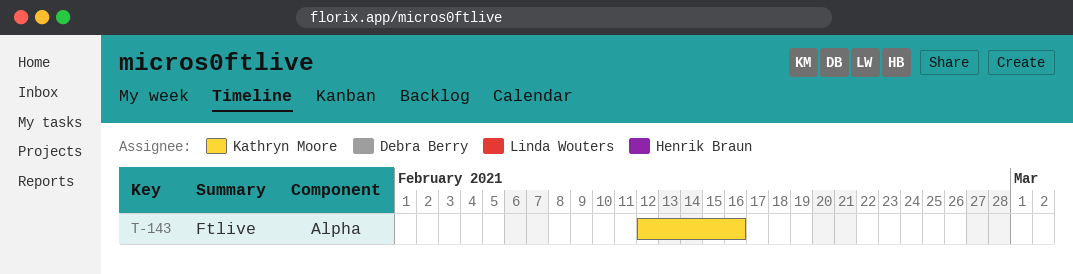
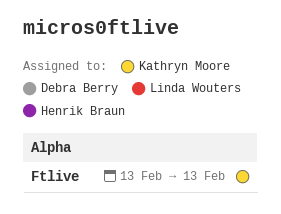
Ftlive, start: Feb 12 -> Feb 13
Ftlive, due: Feb 16 -> Feb 13

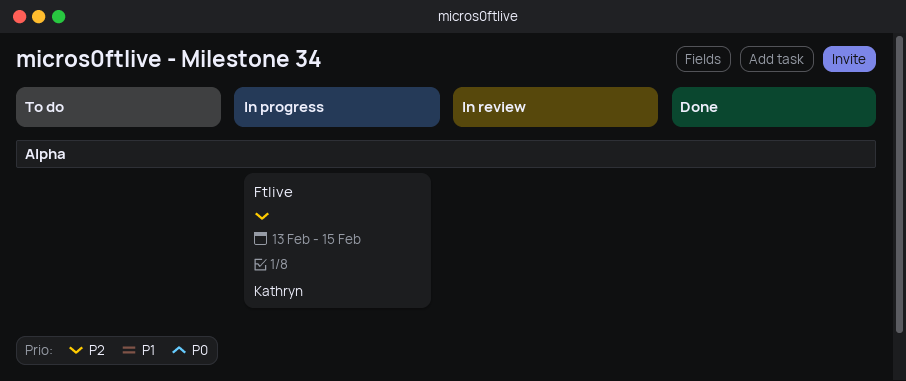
Ftlive, due: Feb 13 -> Feb 15

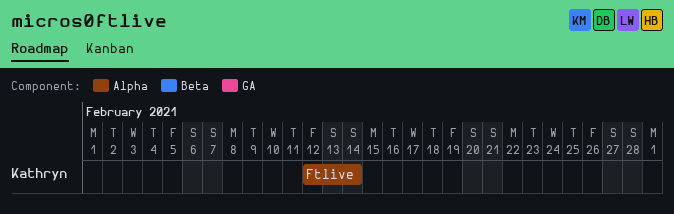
Ftlive, start: Feb 13 -> Feb 12
Ftlive, due: Feb 15 -> Feb 14

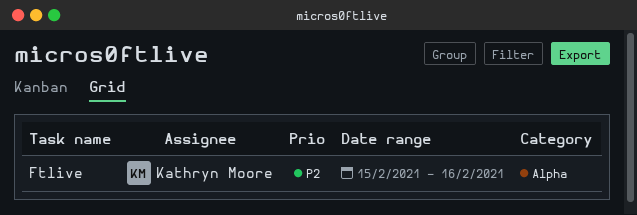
Ftlive, start: Feb 12 -> Feb 15
Ftlive, due: Feb 14 -> Feb 16

